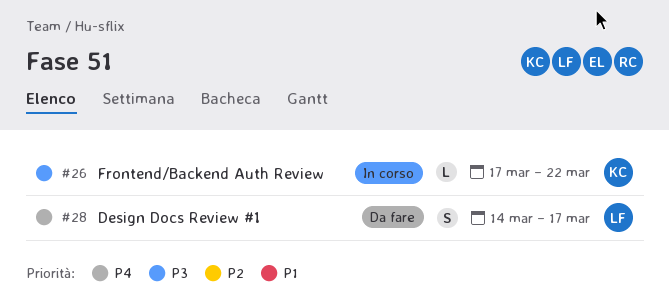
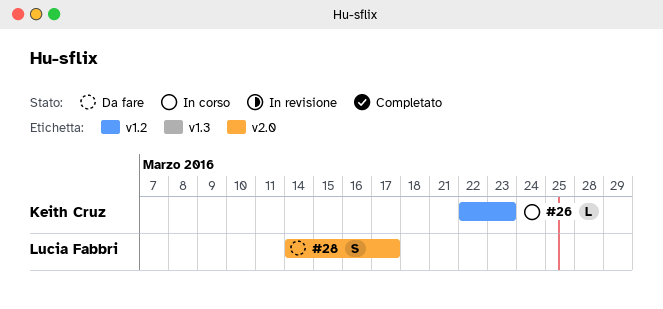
#26, start: Mar 17 -> Mar 22
#26, due: Mar 22 -> Mar 23

